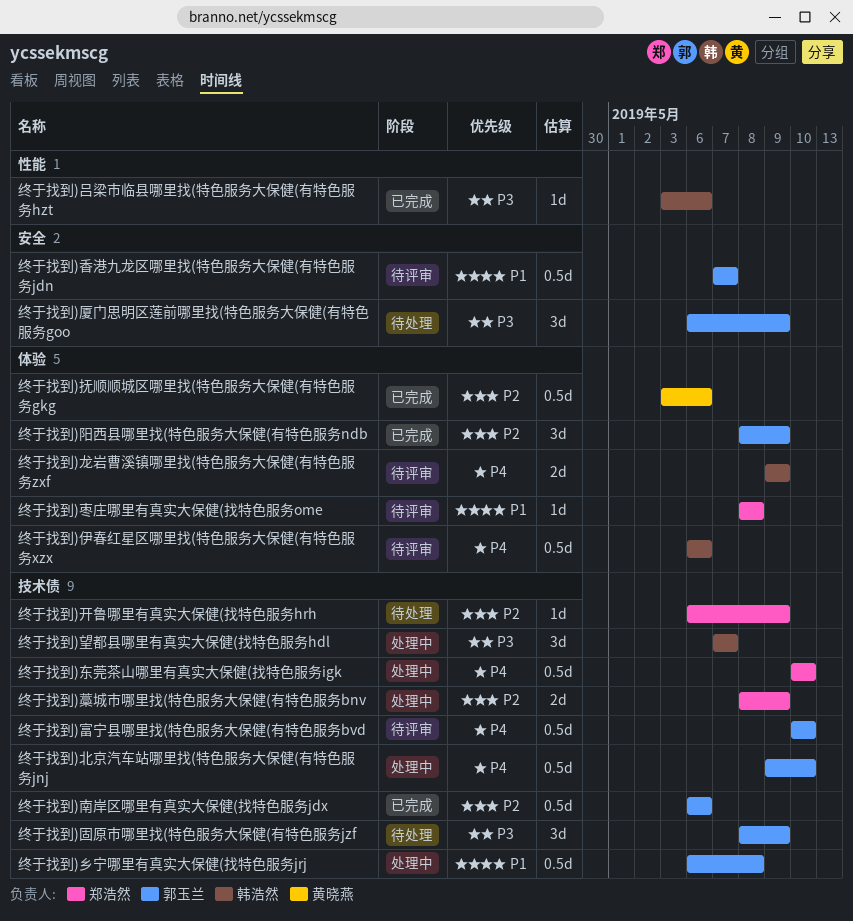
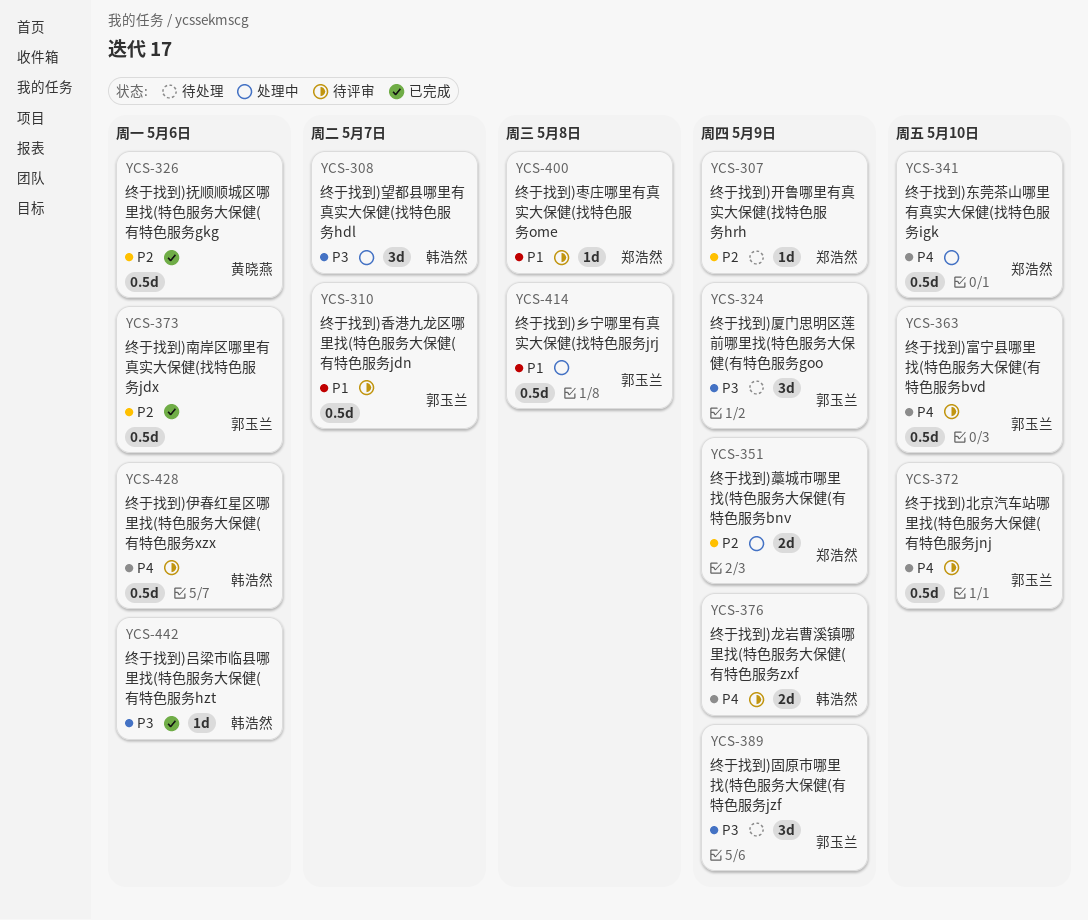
终于找到)北京汽车站哪里找(特色服务大保健(有特色服务jnj, status: 处理中 -> 待评审
终于找到)阳西县哪里找(特色服务大保健(有特色服务ndb: present -> none

